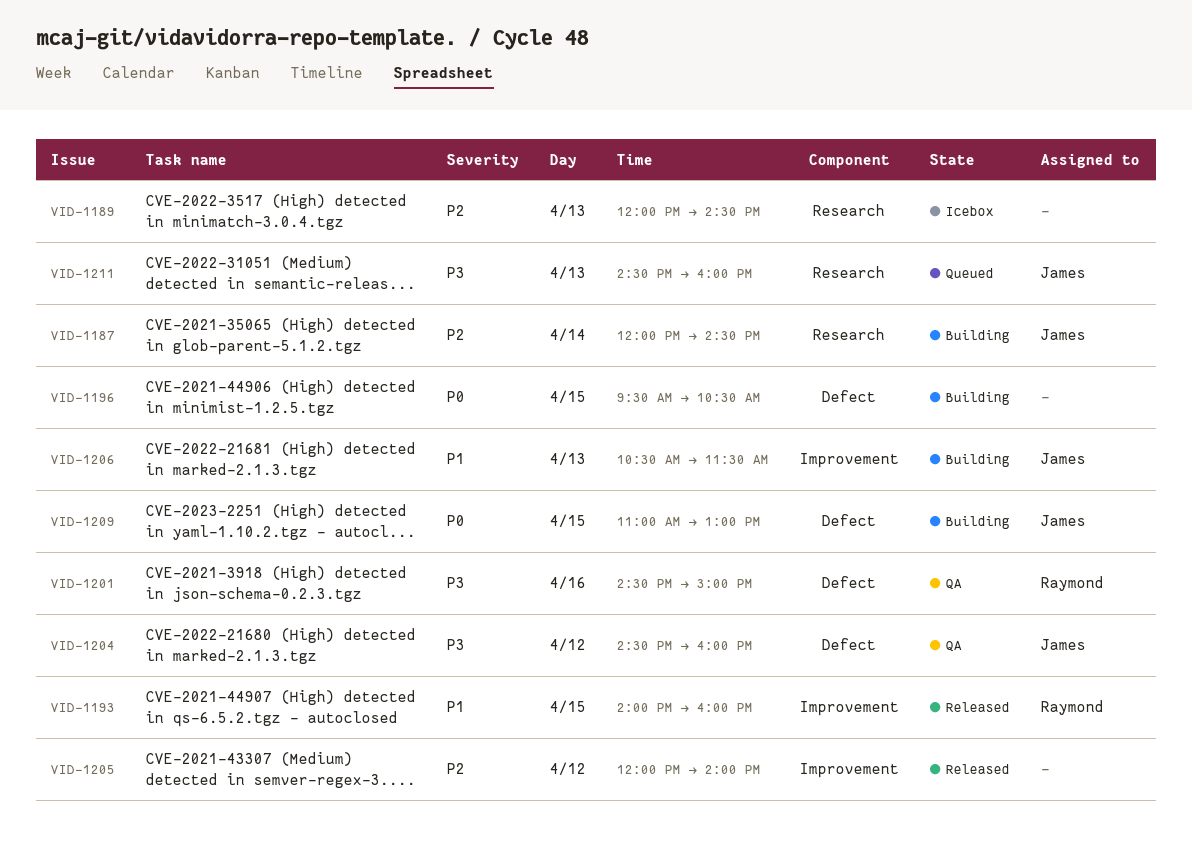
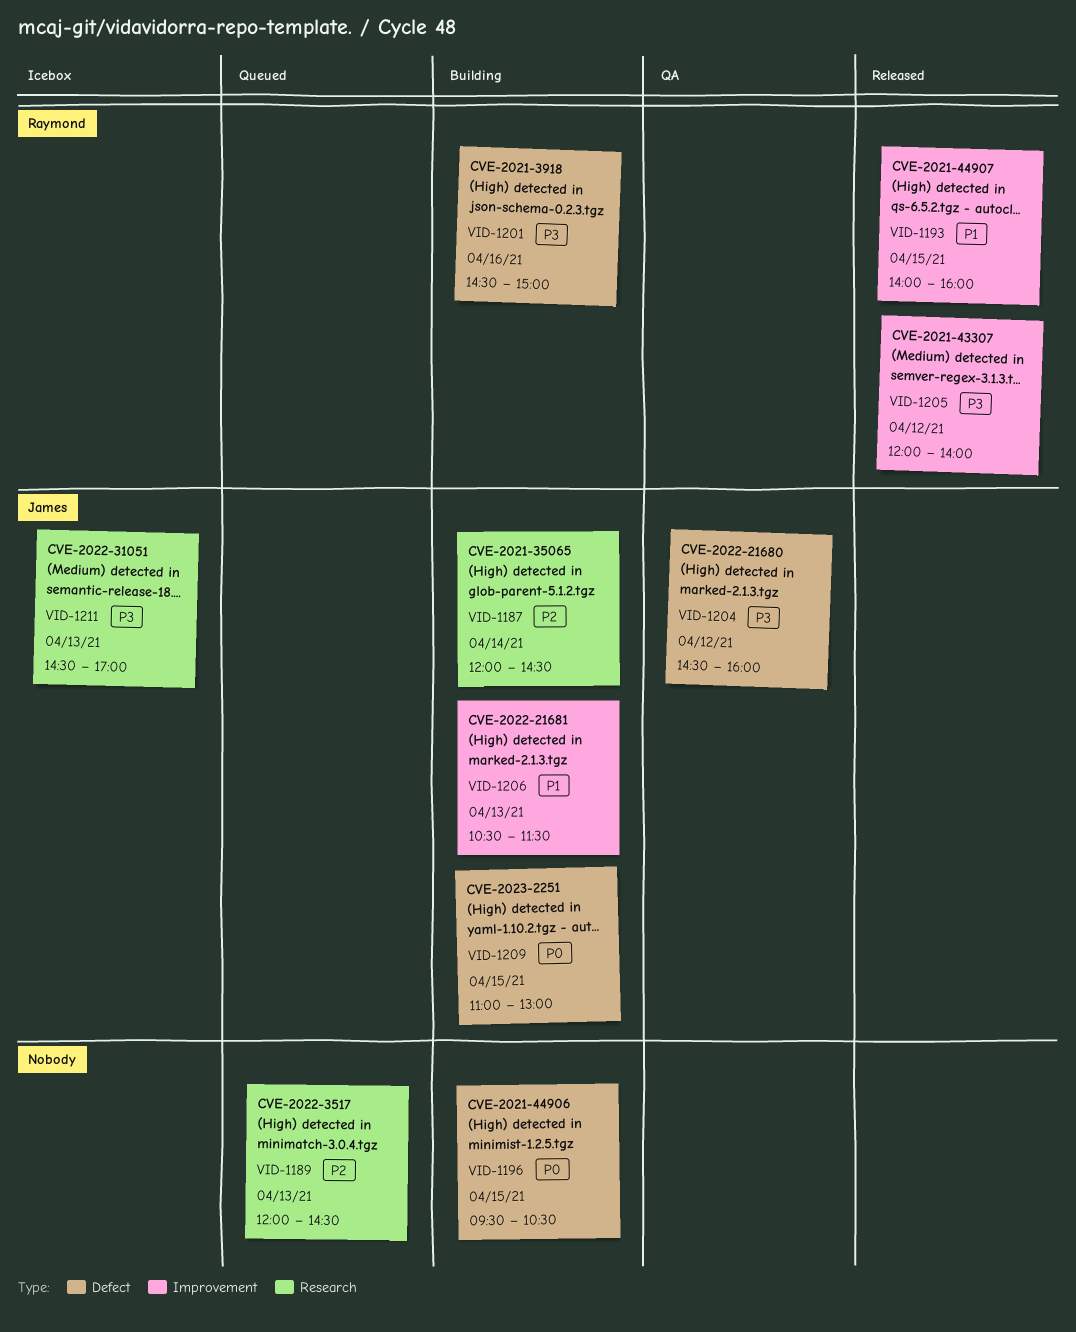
VID-1189, status: Icebox -> Queued
VID-1201, status: QA -> Building
VID-1205, owner: none -> Raymond
VID-1205, priority: P2 -> P3
VID-1211, status: Queued -> Icebox
VID-1211, ends: 16:00 -> 17:00

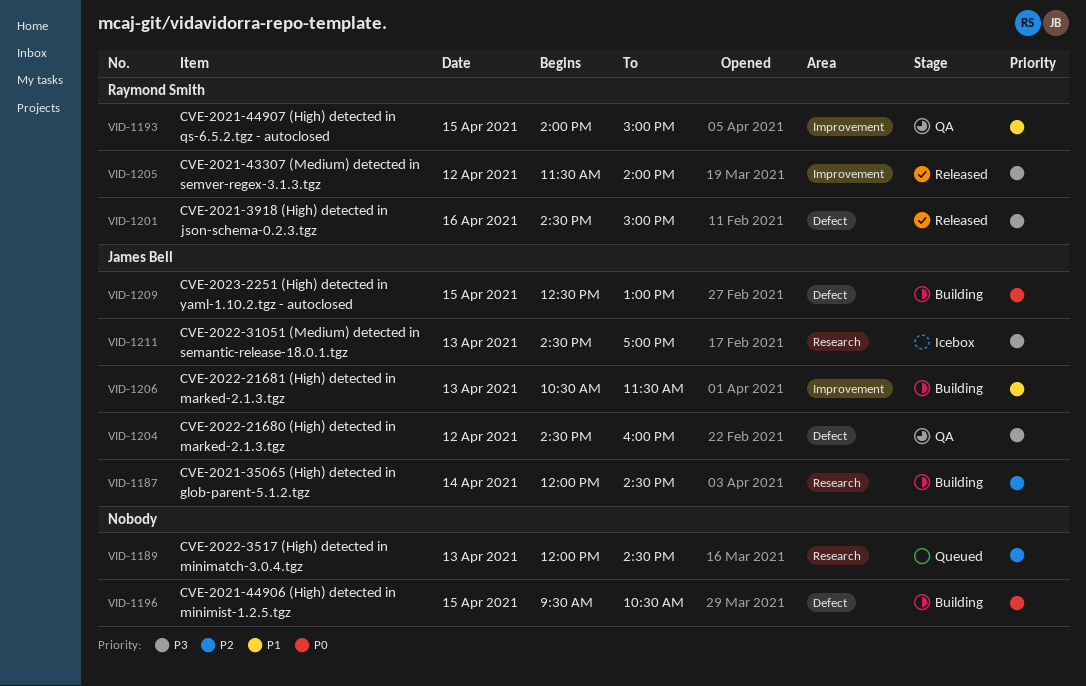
VID-1193, status: Released -> QA
VID-1193, ends: 16:00 -> 15:00
VID-1201, status: Building -> Released
VID-1205, begins: 12:00 -> 11:30
VID-1209, begins: 11:00 -> 12:30

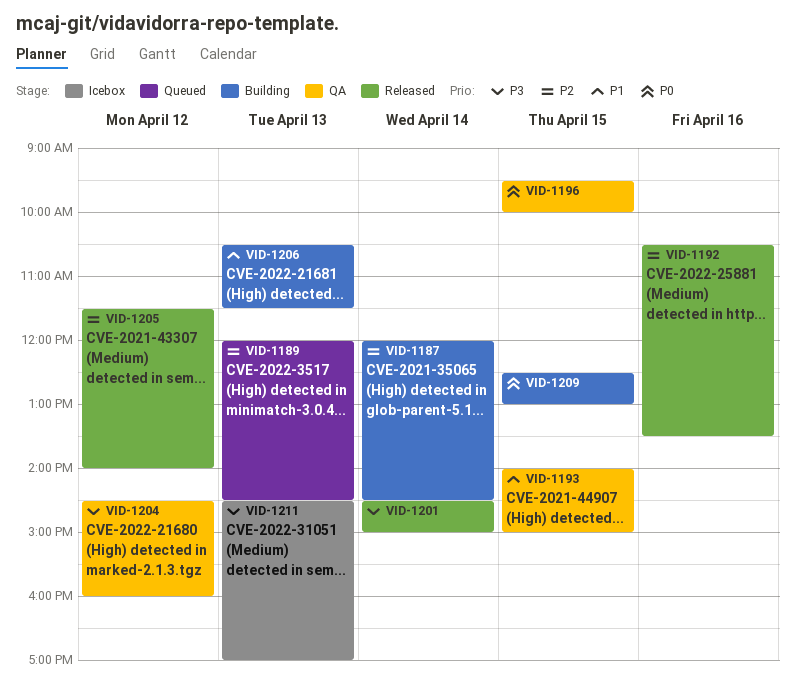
VID-1192: none -> present
VID-1196, status: Building -> QA
VID-1196, ends: 10:30 -> 10:00
VID-1201, day: Apr 16 -> Apr 14
VID-1205, priority: P3 -> P2

